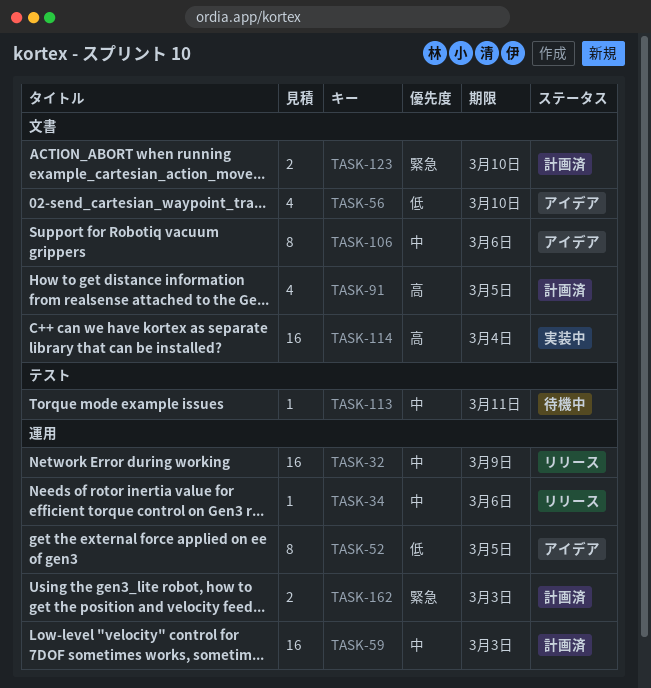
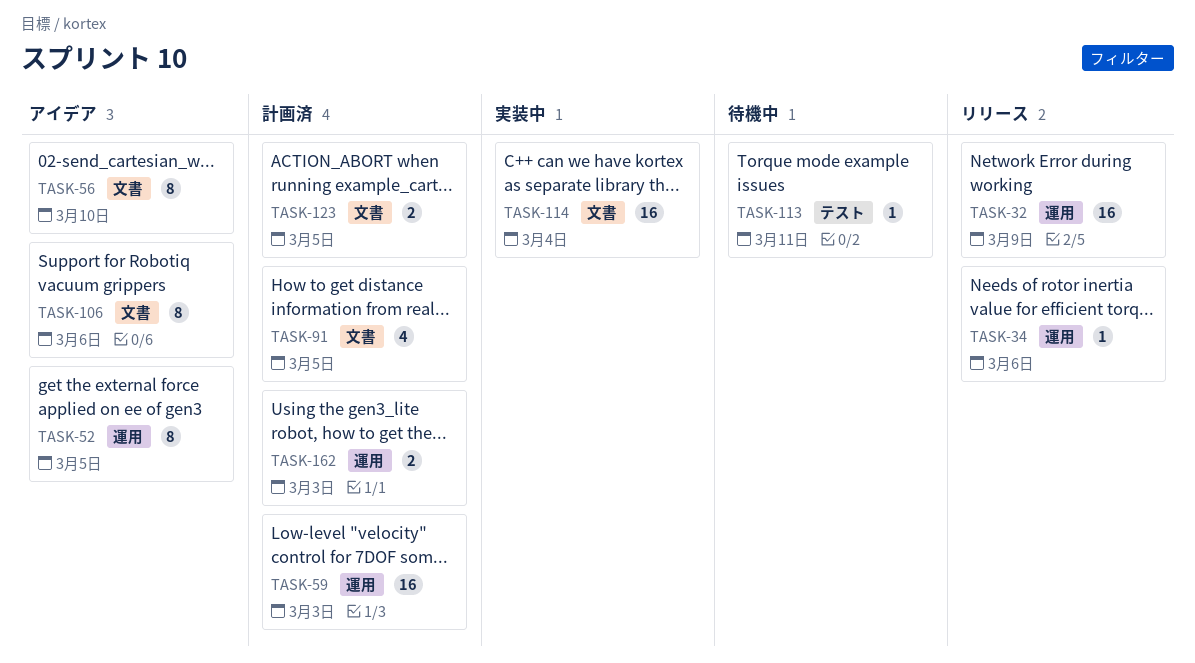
TASK-56, estimate: 4 -> 8
TASK-123, due: Mar 10 -> Mar 5

